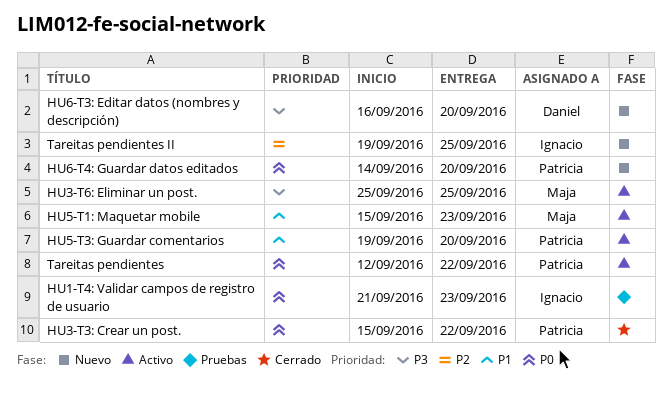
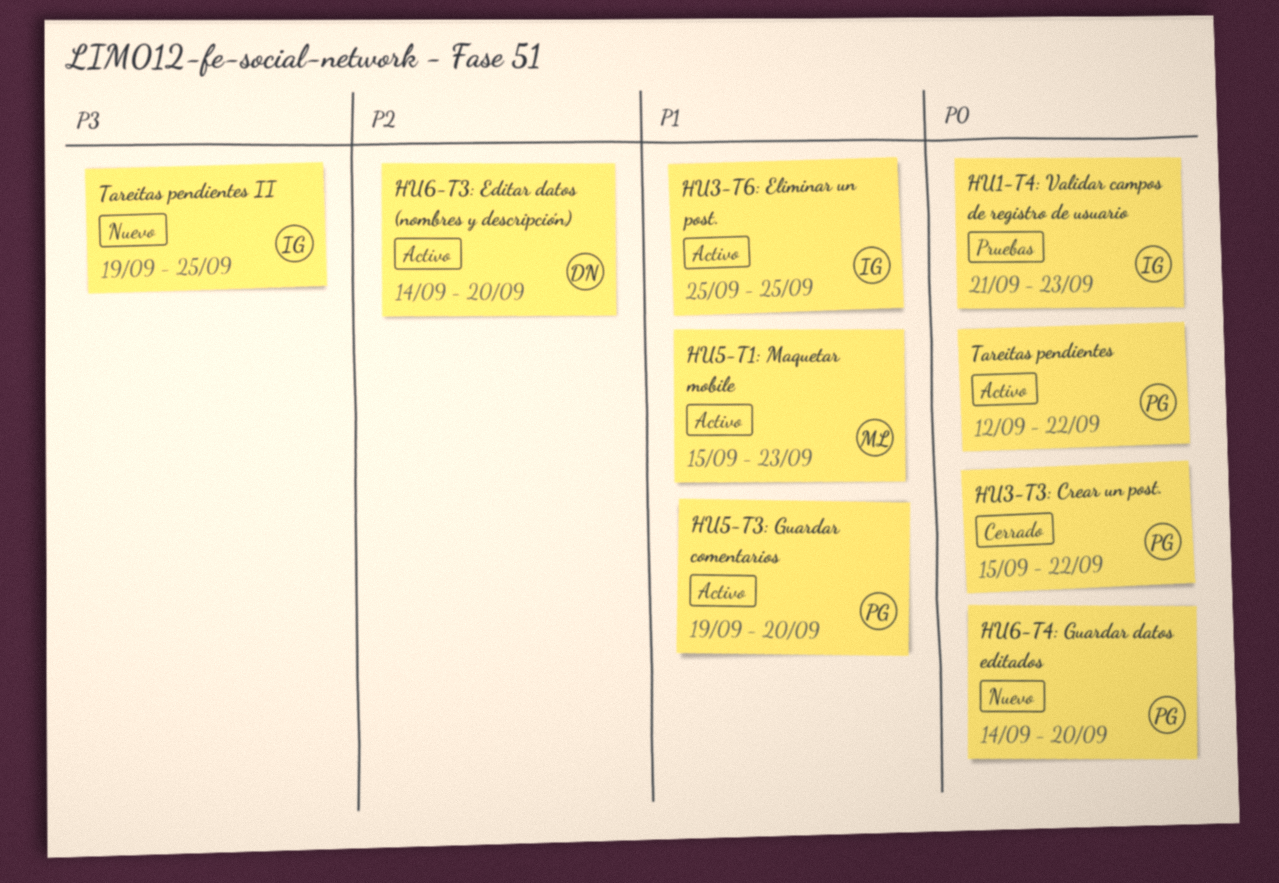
HU3-T6: Eliminar un post., owner: Maja -> Ignacio
HU3-T6: Eliminar un post., priority: P3 -> P1
HU6-T3: Editar datos (nombres y descripción), status: Nuevo -> Activo
HU6-T3: Editar datos (nombres y descripción), priority: P3 -> P2
HU6-T3: Editar datos (nombres y descripción), start: Sep 16 -> Sep 14
Tareitas pendientes II, priority: P2 -> P3

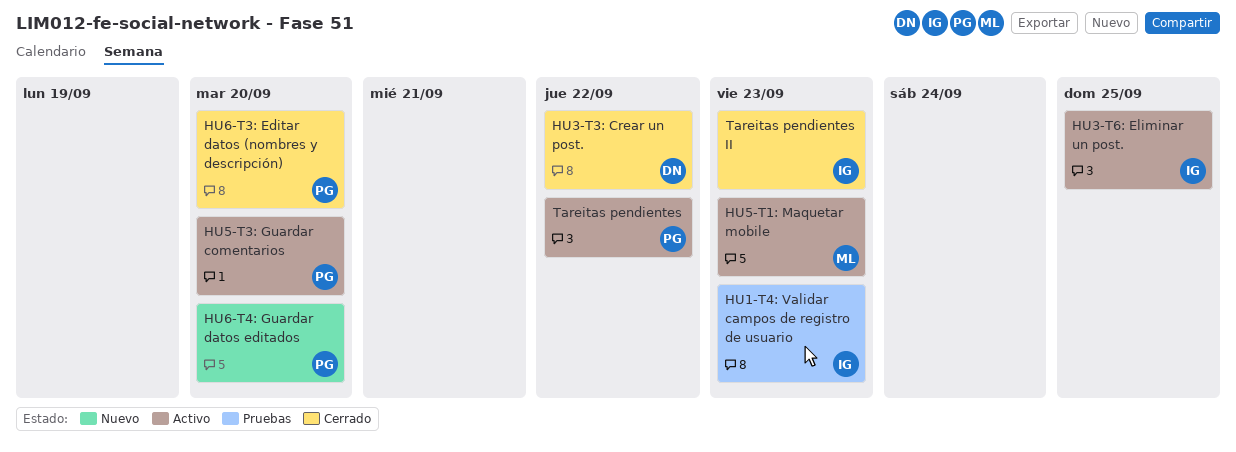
HU3-T3: Crear un post., owner: PG -> DN
HU6-T3: Editar datos (nombres y descripción), status: Activo -> Cerrado
HU6-T3: Editar datos (nombres y descripción), owner: DN -> PG
Tareitas pendientes II, status: Nuevo -> Cerrado
Tareitas pendientes II, due: Sep 25 -> Sep 23

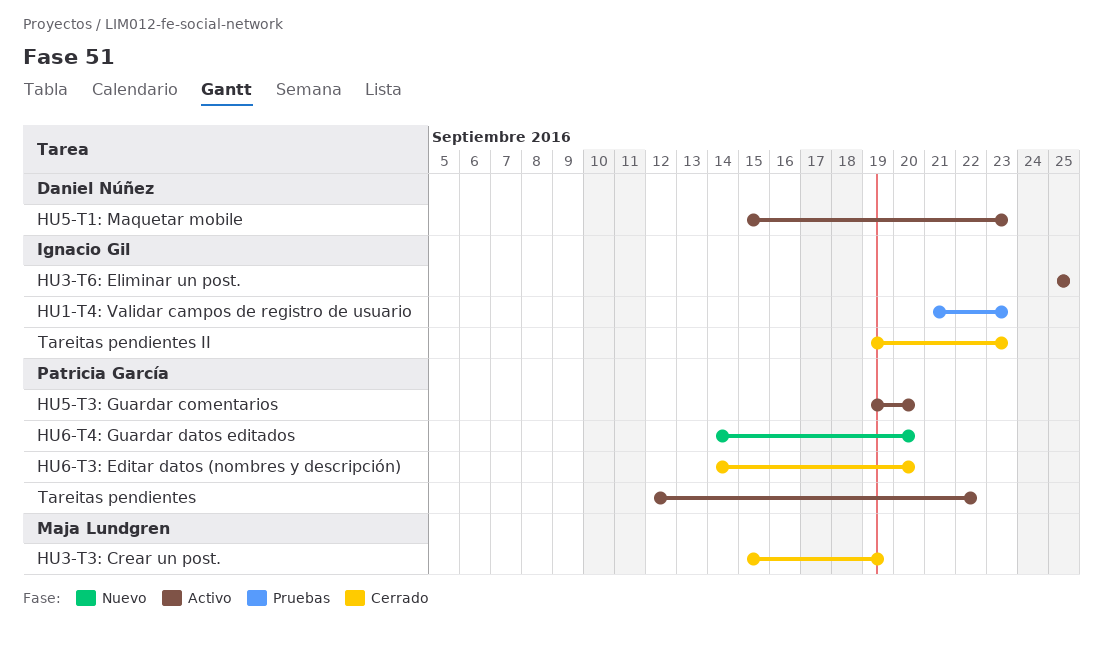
HU3-T3: Crear un post., owner: Daniel Núñez -> Maja Lundgren
HU3-T3: Crear un post., due: Sep 22 -> Sep 19
HU5-T1: Maquetar mobile, owner: Maja Lundgren -> Daniel Núñez

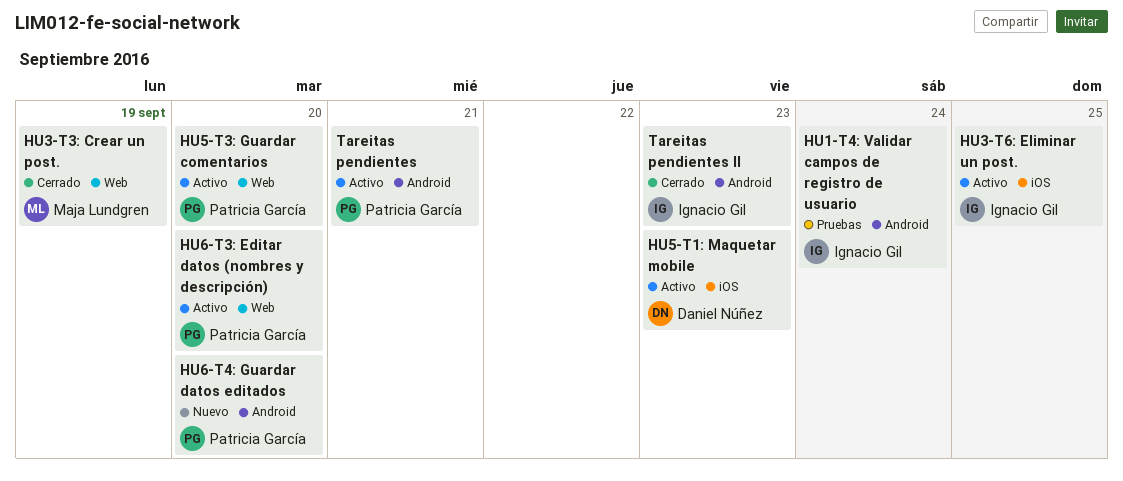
HU1-T4: Validar campos de registro de usuario, due: Sep 23 -> Sep 24
HU6-T3: Editar datos (nombres y descripción), status: Cerrado -> Activo
Tareitas pendientes, due: Sep 22 -> Sep 21

